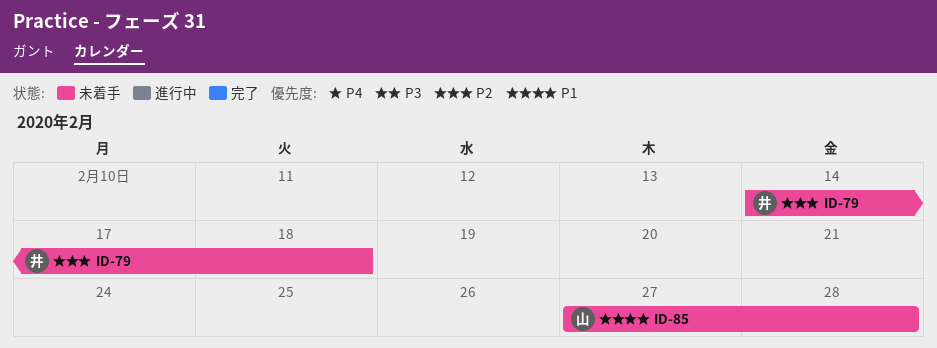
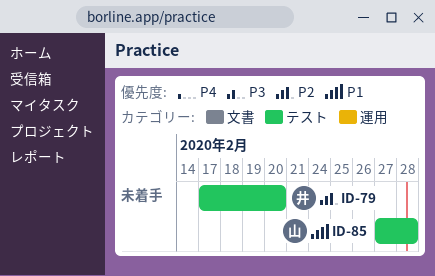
ID-79, start: Feb 14 -> Feb 17
ID-79, due: Feb 18 -> Feb 20

